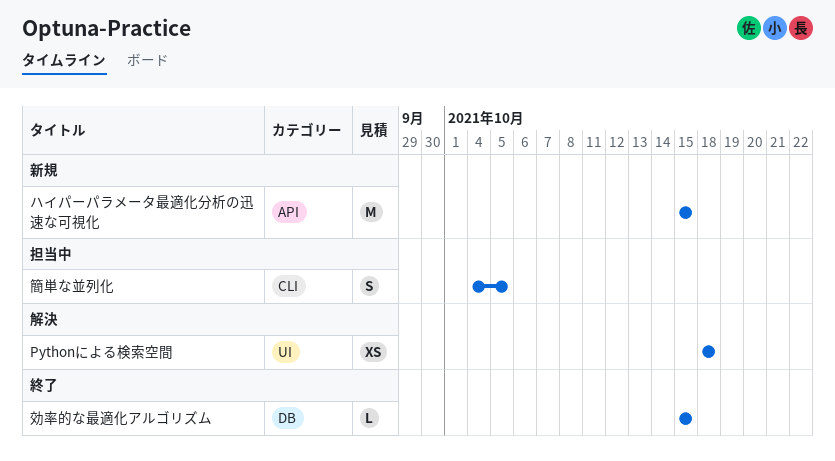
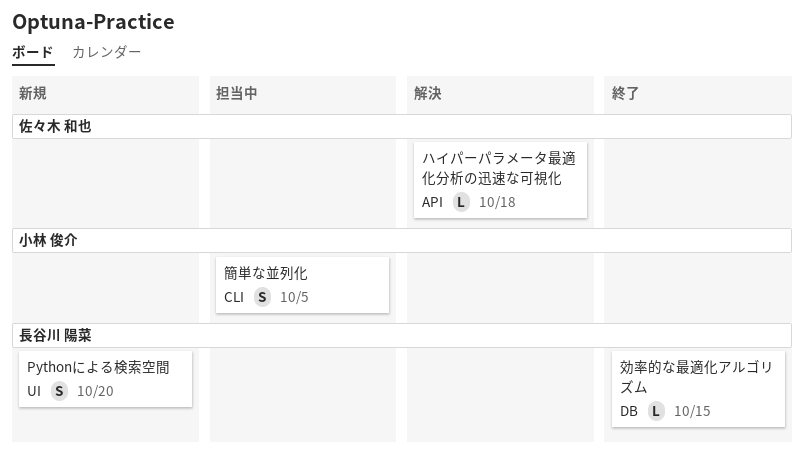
Pythonによる検索空間, status: 解決 -> 新規
Pythonによる検索空間, estimate: XS -> S
Pythonによる検索空間, due: Oct 18 -> Oct 20
ハイパーパラメータ最適化分析の迅速な可視化, status: 新規 -> 解決
ハイパーパラメータ最適化分析の迅速な可視化, estimate: M -> L
ハイパーパラメータ最適化分析の迅速な可視化, due: Oct 15 -> Oct 18

